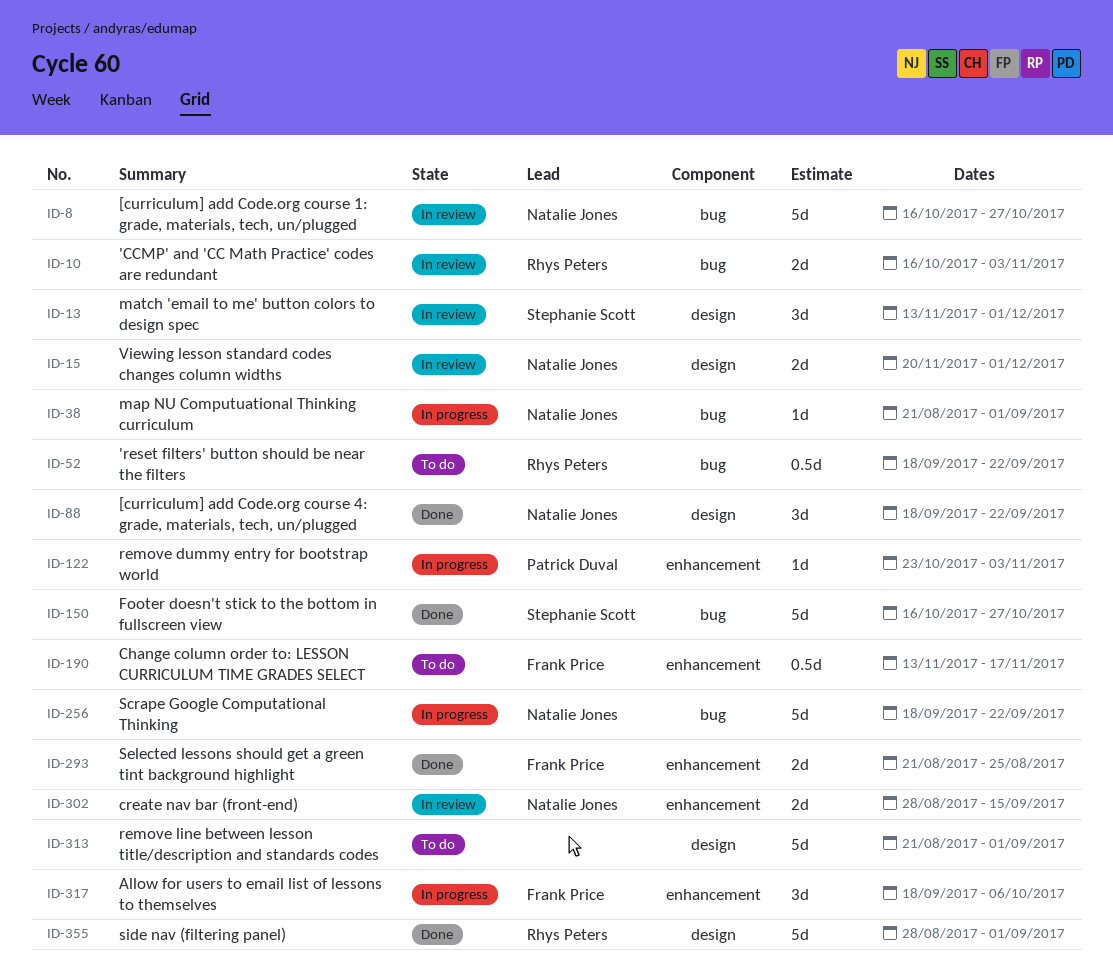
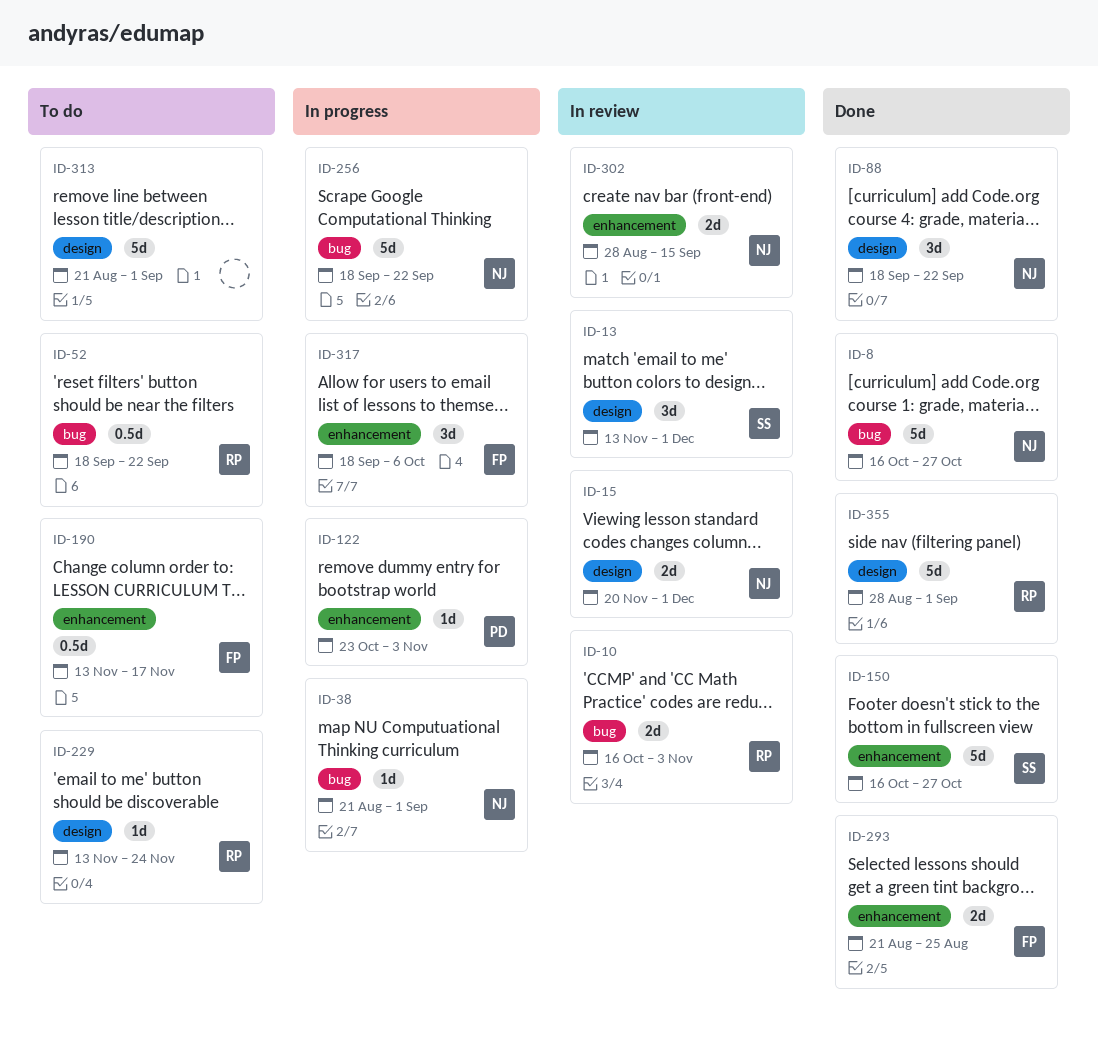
ID-8, status: In review -> Done
ID-150, label: bug -> enhancement
ID-229: none -> present

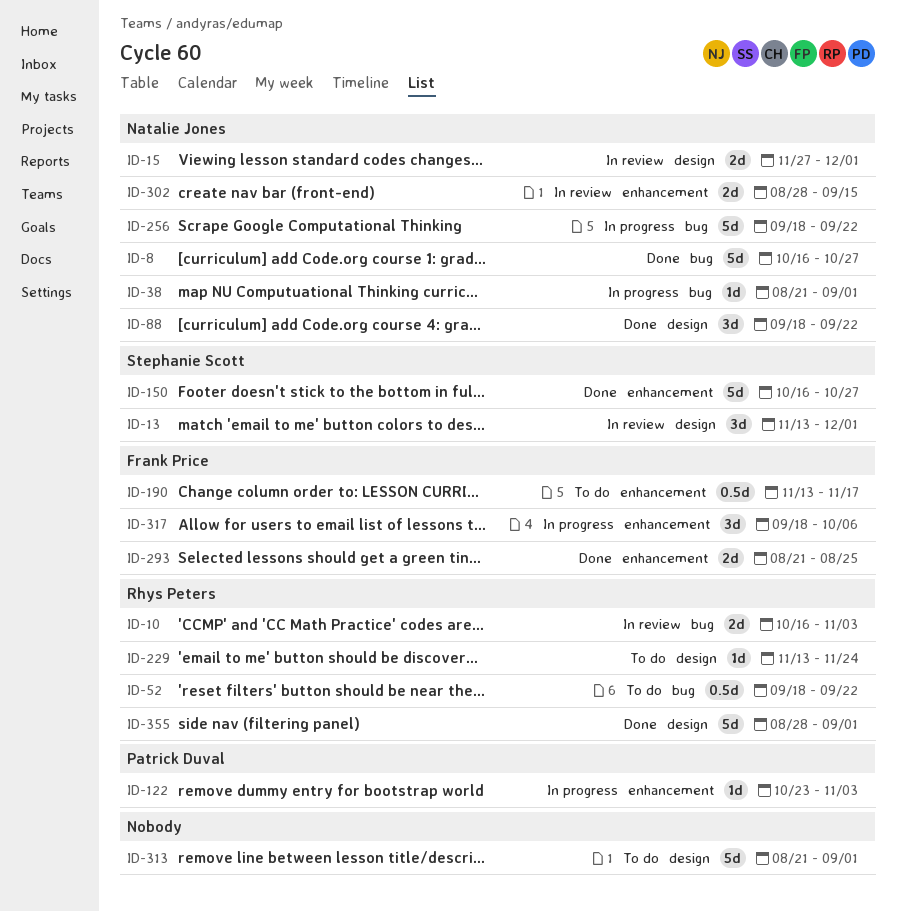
ID-15, start: Nov 20 -> Nov 27

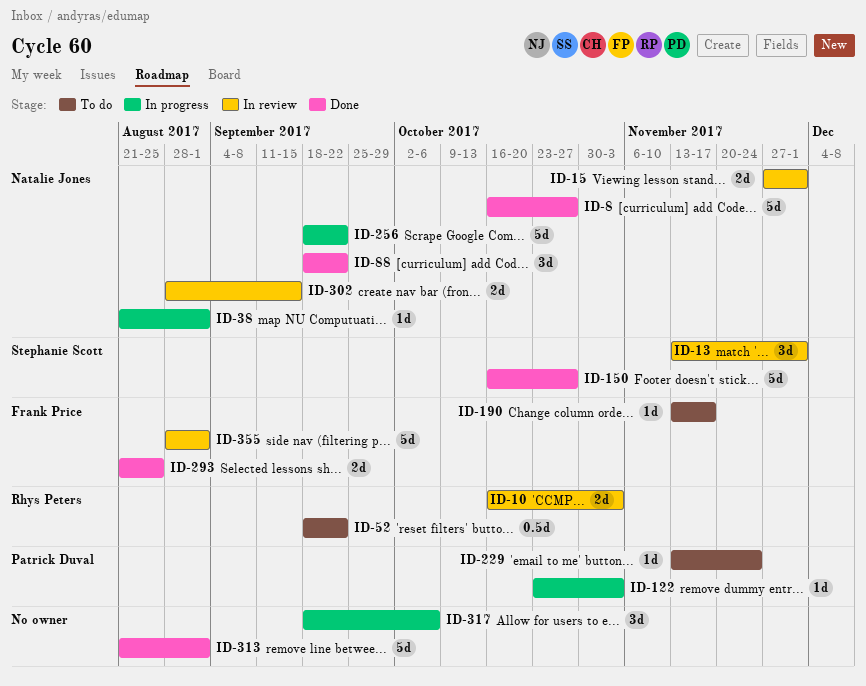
ID-190, estimate: 0.5d -> 1d
ID-229, owner: Rhys Peters -> Patrick Duval
ID-313, status: To do -> Done
ID-317, owner: Frank Price -> none
ID-355, status: Done -> In review
ID-355, owner: Rhys Peters -> Frank Price

